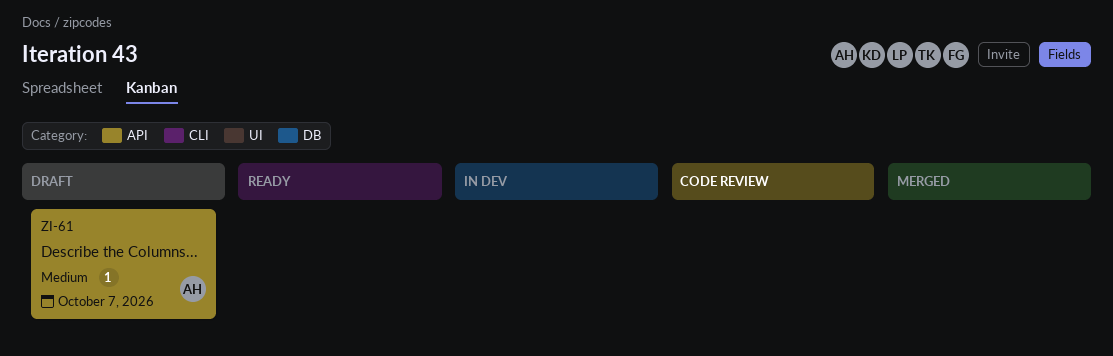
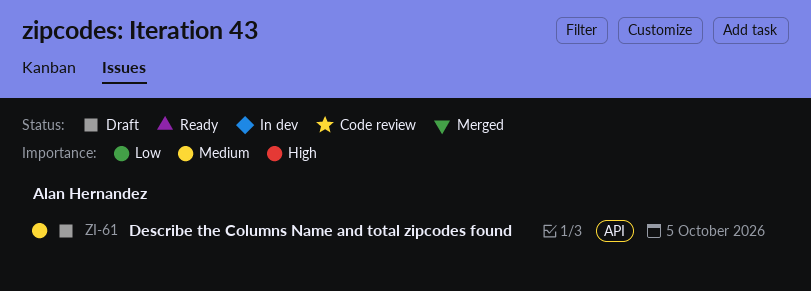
ZI-61, due: Oct 7 -> Oct 5

